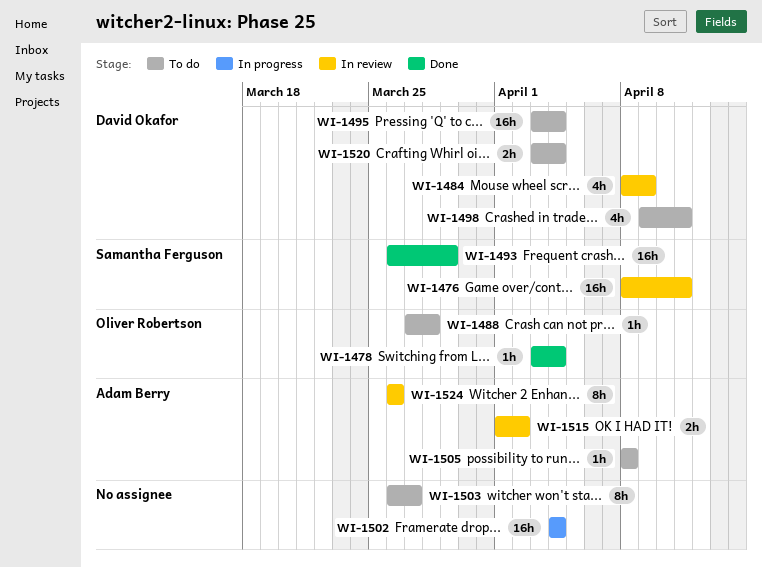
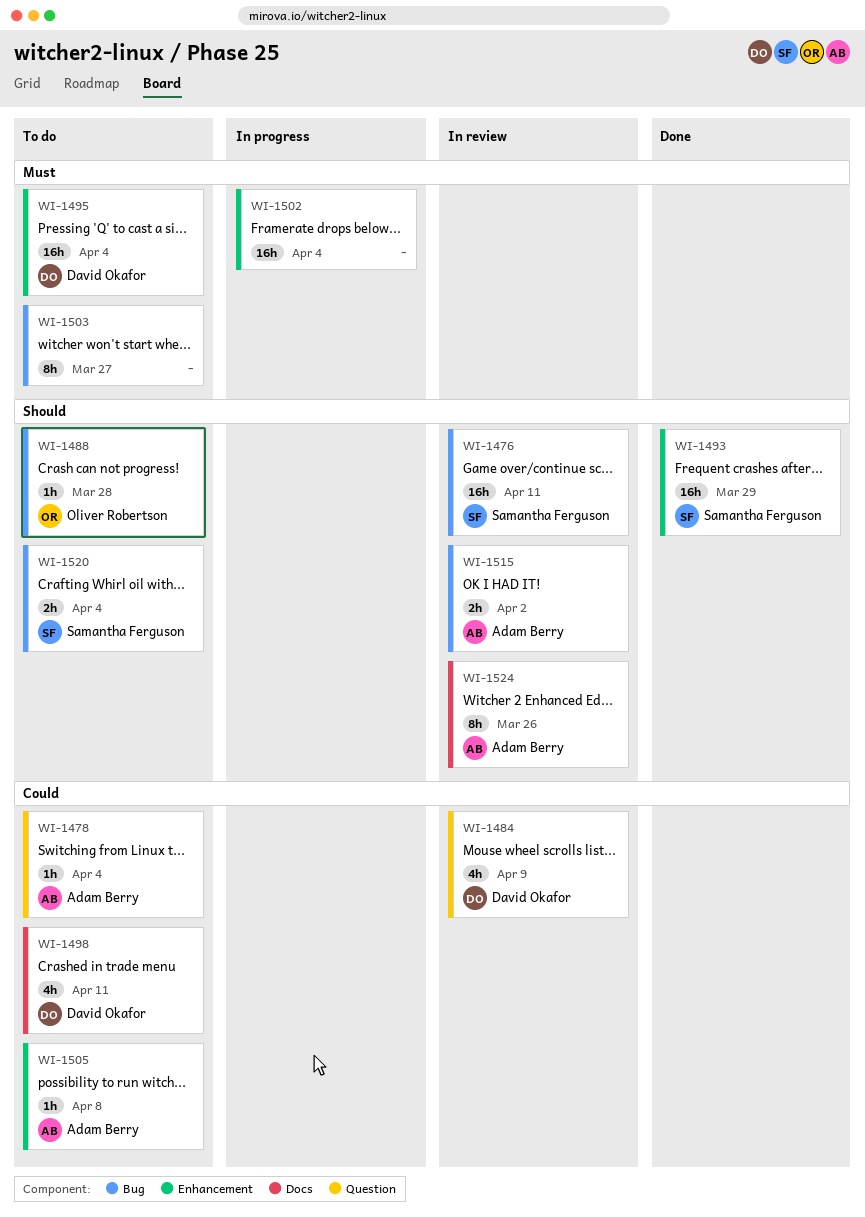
WI-1478, status: Done -> To do
WI-1478, owner: Oliver Robertson -> Adam Berry
WI-1520, owner: David Okafor -> Samantha Ferguson

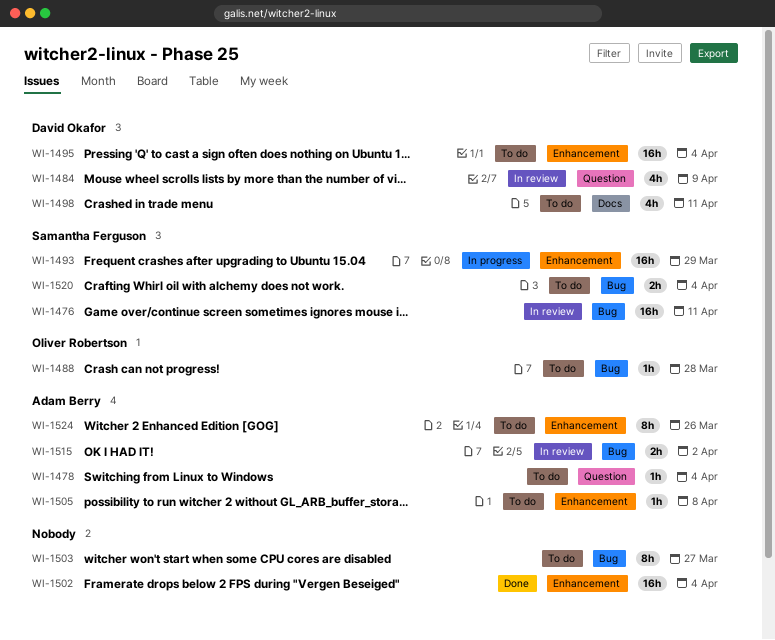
WI-1493, status: Done -> In progress
WI-1502, status: In progress -> Done
WI-1524, status: In review -> To do
WI-1524, label: Docs -> Enhancement

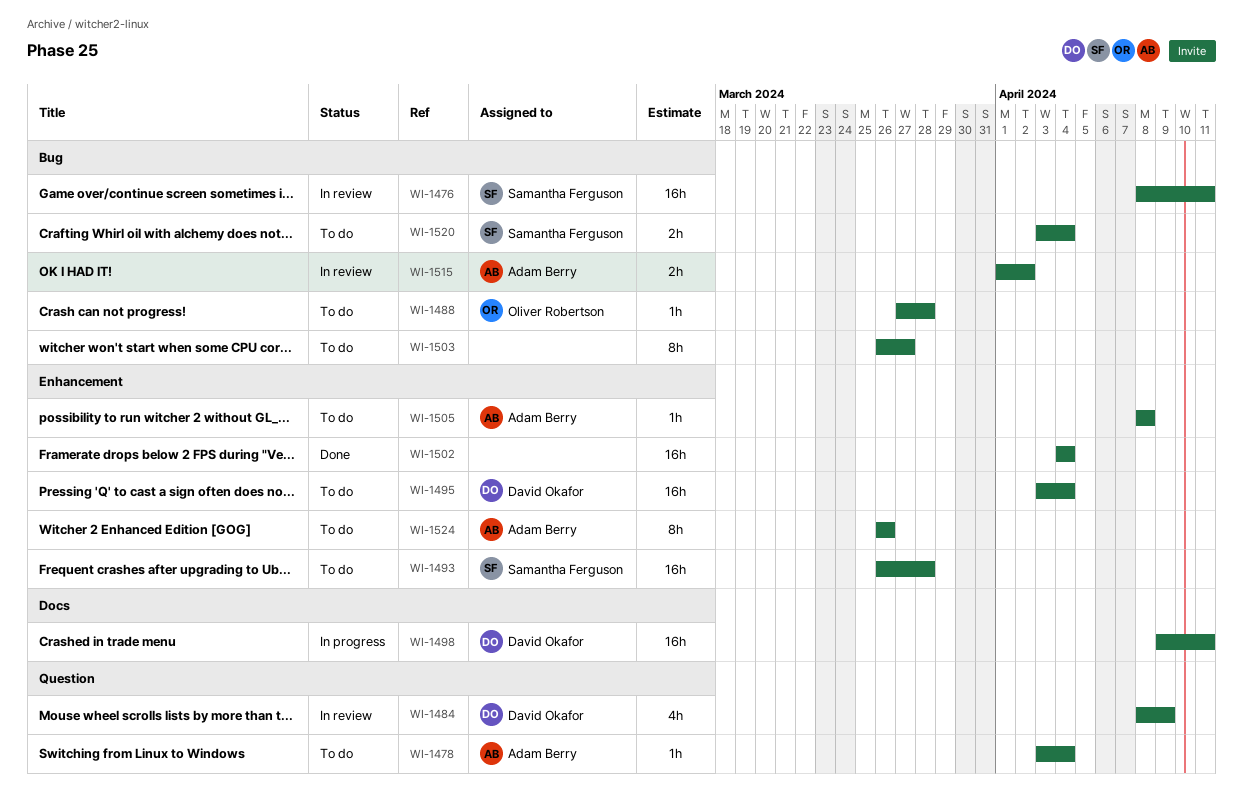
WI-1493, status: In progress -> To do
WI-1493, due: Mar 29 -> Mar 28
WI-1498, status: To do -> In progress
WI-1498, estimate: 4h -> 16h

